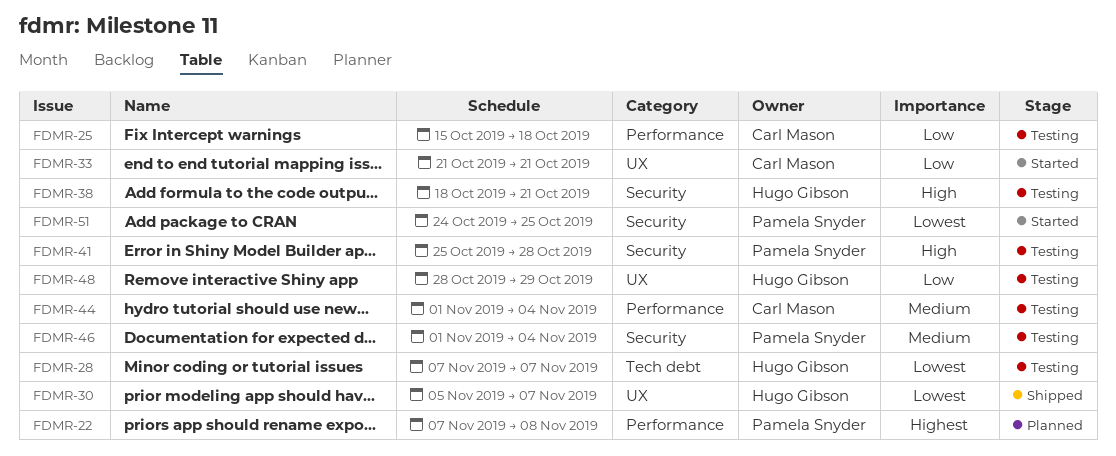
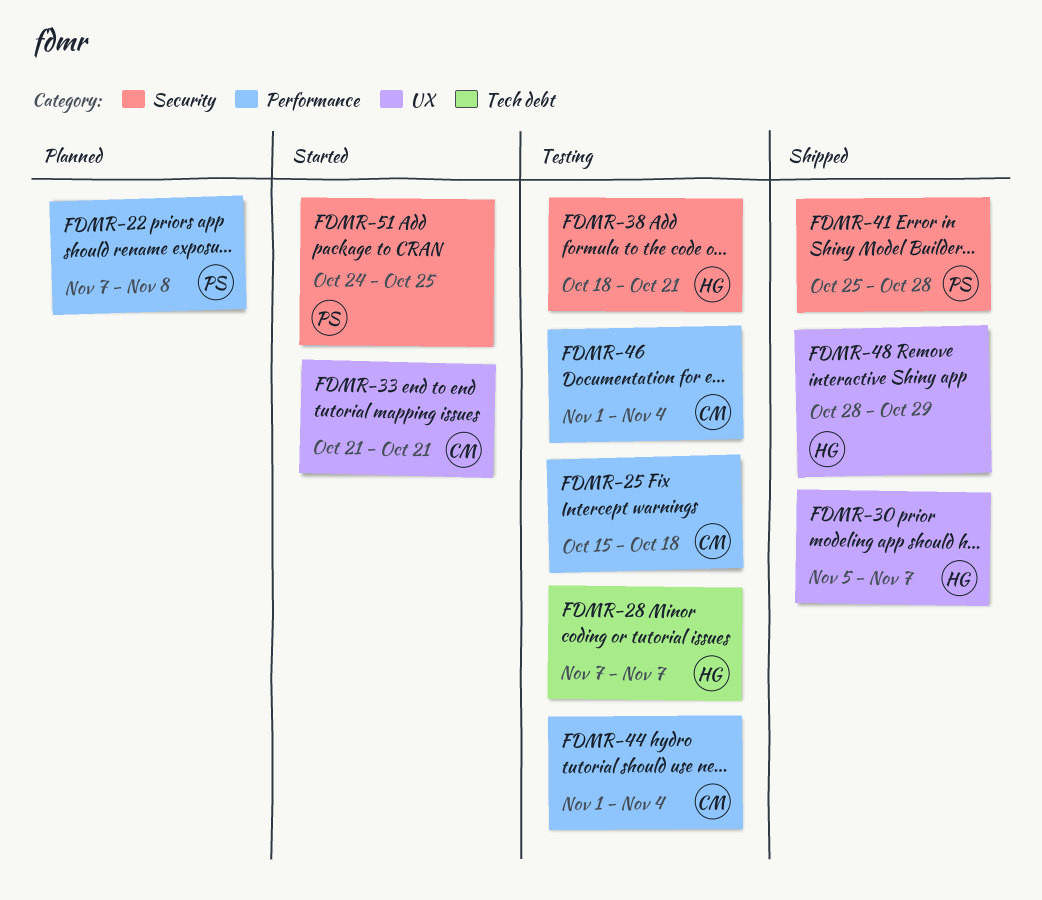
FDMR-41, status: Testing -> Shipped
FDMR-46, owner: Pamela Snyder -> Carl Mason
FDMR-46, label: Security -> Performance
FDMR-48, status: Testing -> Shipped

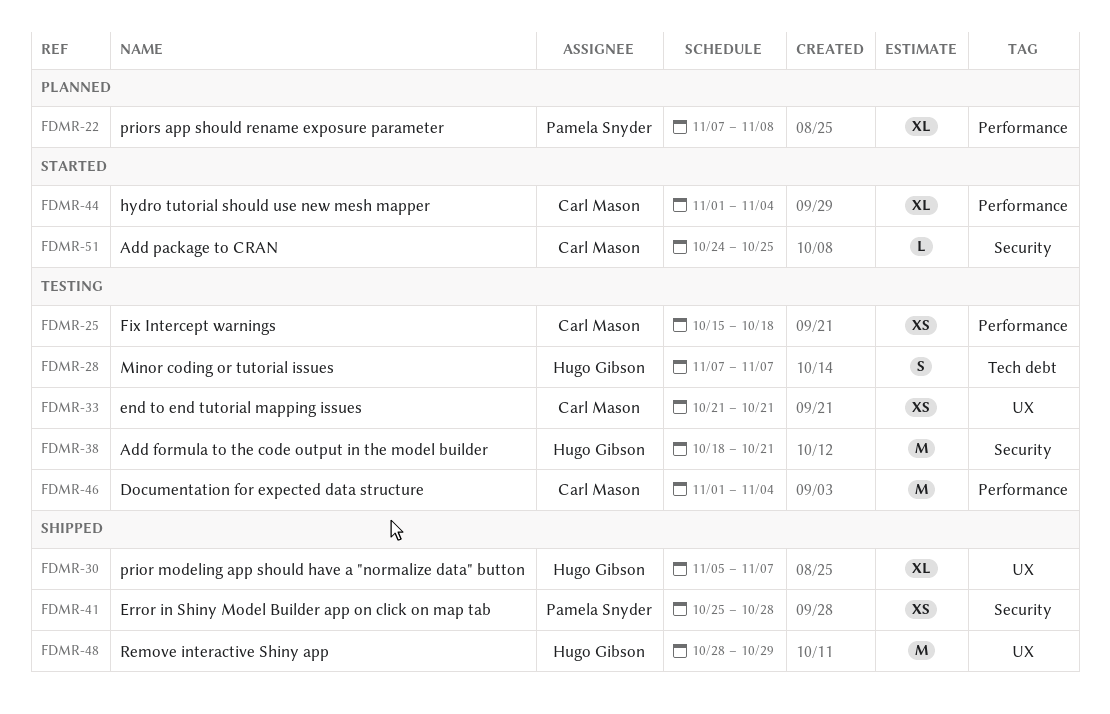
FDMR-33, status: Started -> Testing
FDMR-44, status: Testing -> Started
FDMR-51, owner: Pamela Snyder -> Carl Mason

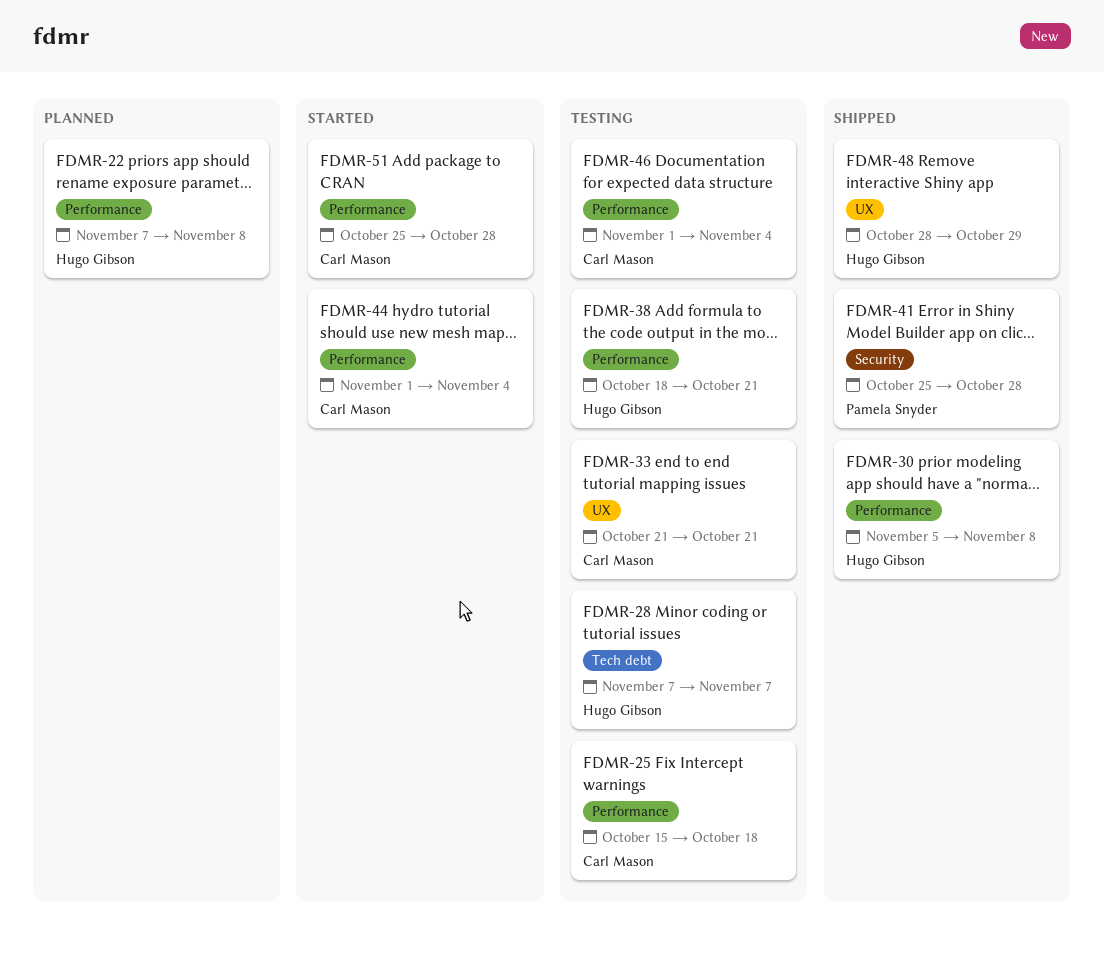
FDMR-22, owner: Pamela Snyder -> Hugo Gibson
FDMR-30, label: UX -> Performance
FDMR-30, due: Nov 7 -> Nov 8
FDMR-38, label: Security -> Performance
FDMR-51, label: Security -> Performance
FDMR-51, start: Oct 24 -> Oct 25
FDMR-51, due: Oct 25 -> Oct 28

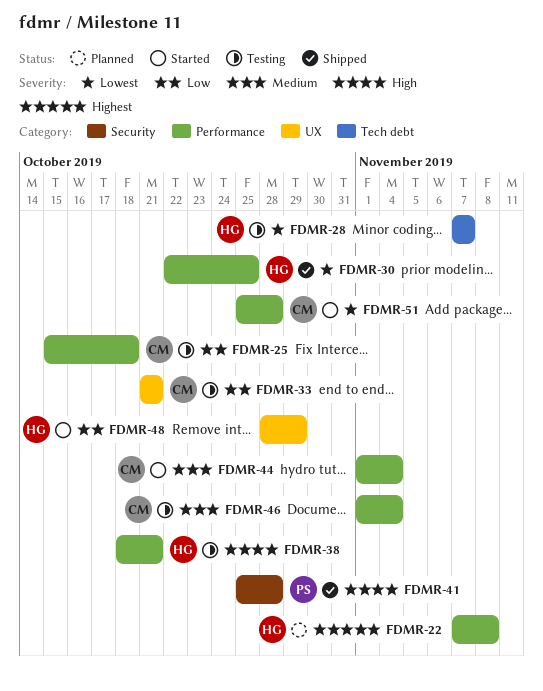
FDMR-30, start: Nov 5 -> Oct 22
FDMR-30, due: Nov 8 -> Oct 25
FDMR-48, status: Shipped -> Started

